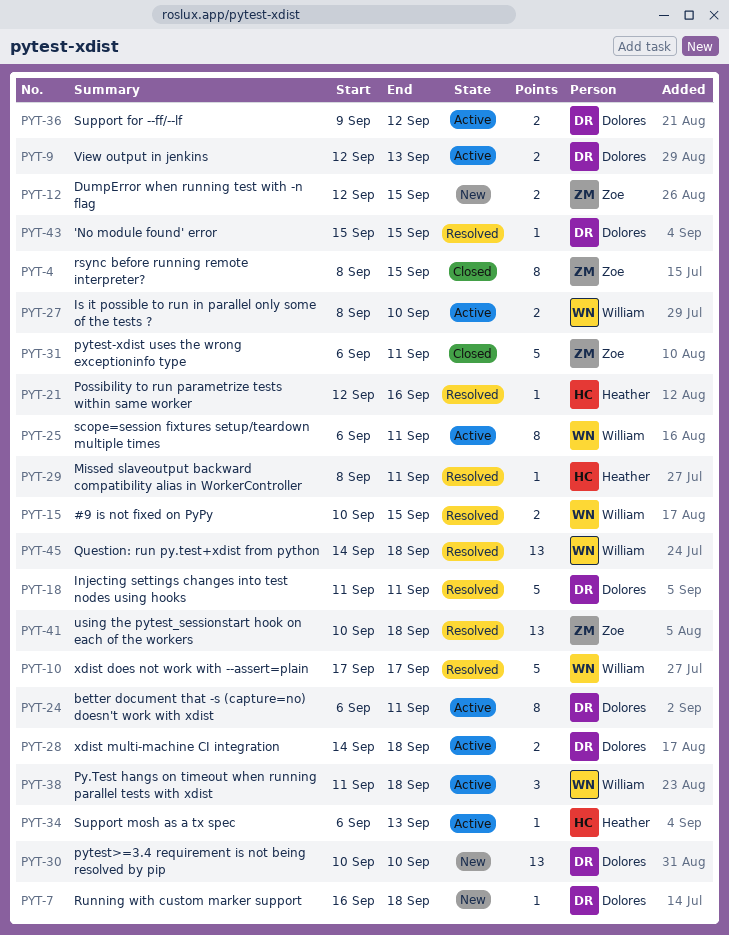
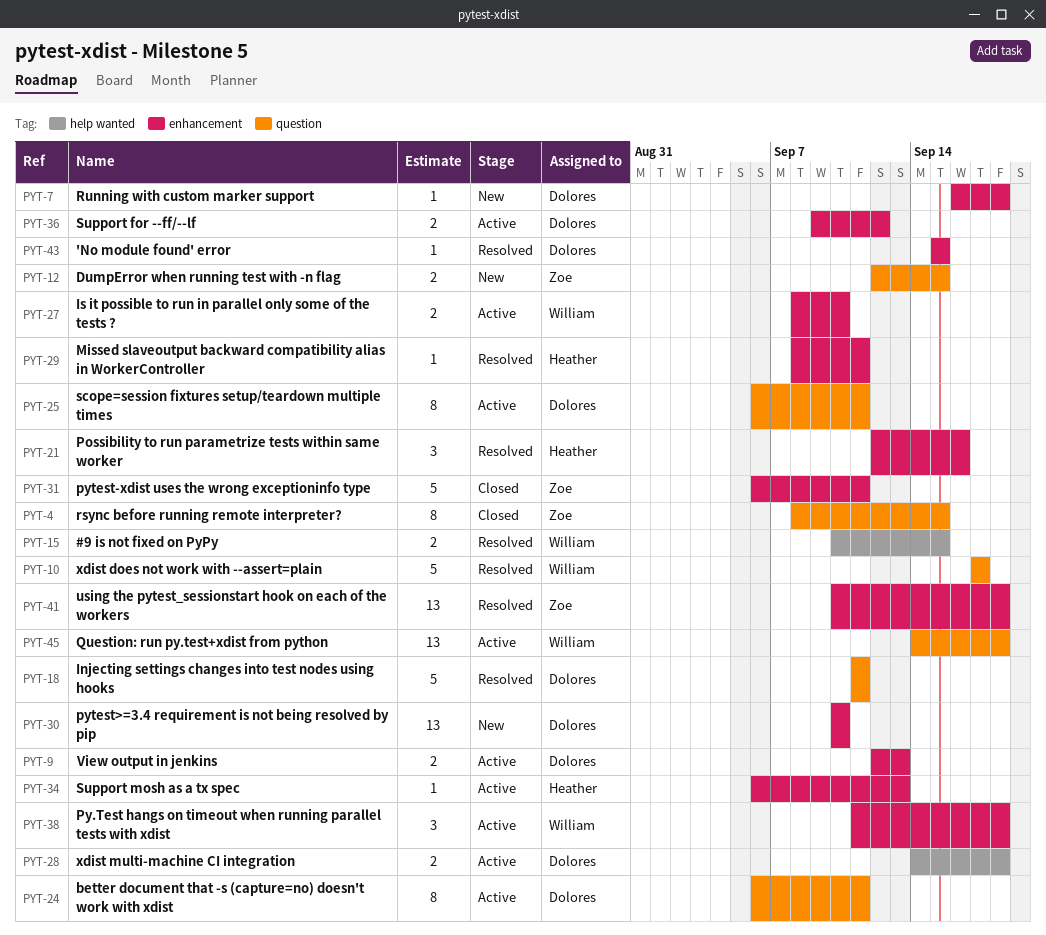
PYT-21, estimate: 1 -> 3
PYT-25, owner: William -> Dolores
PYT-45, status: Resolved -> Active

